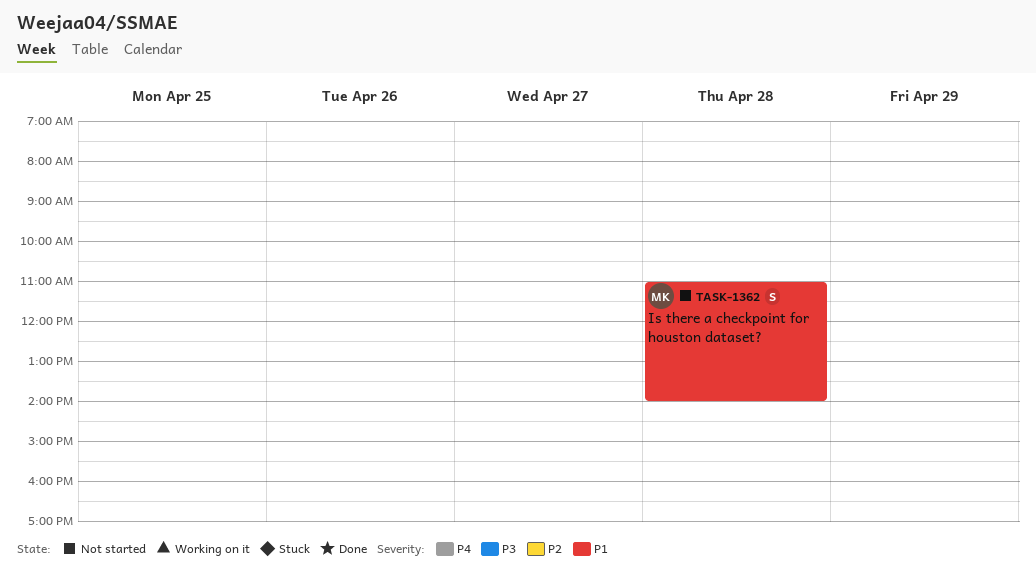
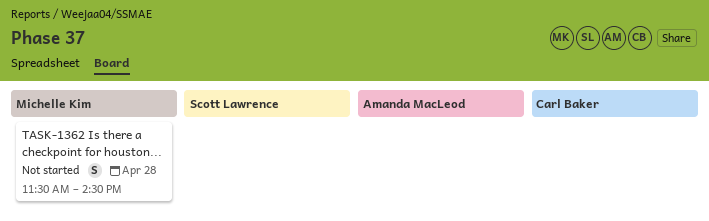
TASK-1362, begins: 11:00 -> 11:30
TASK-1362, ends: 14:00 -> 14:30

